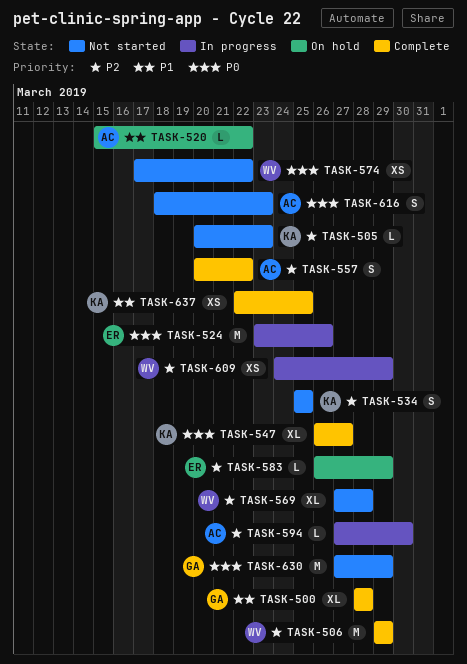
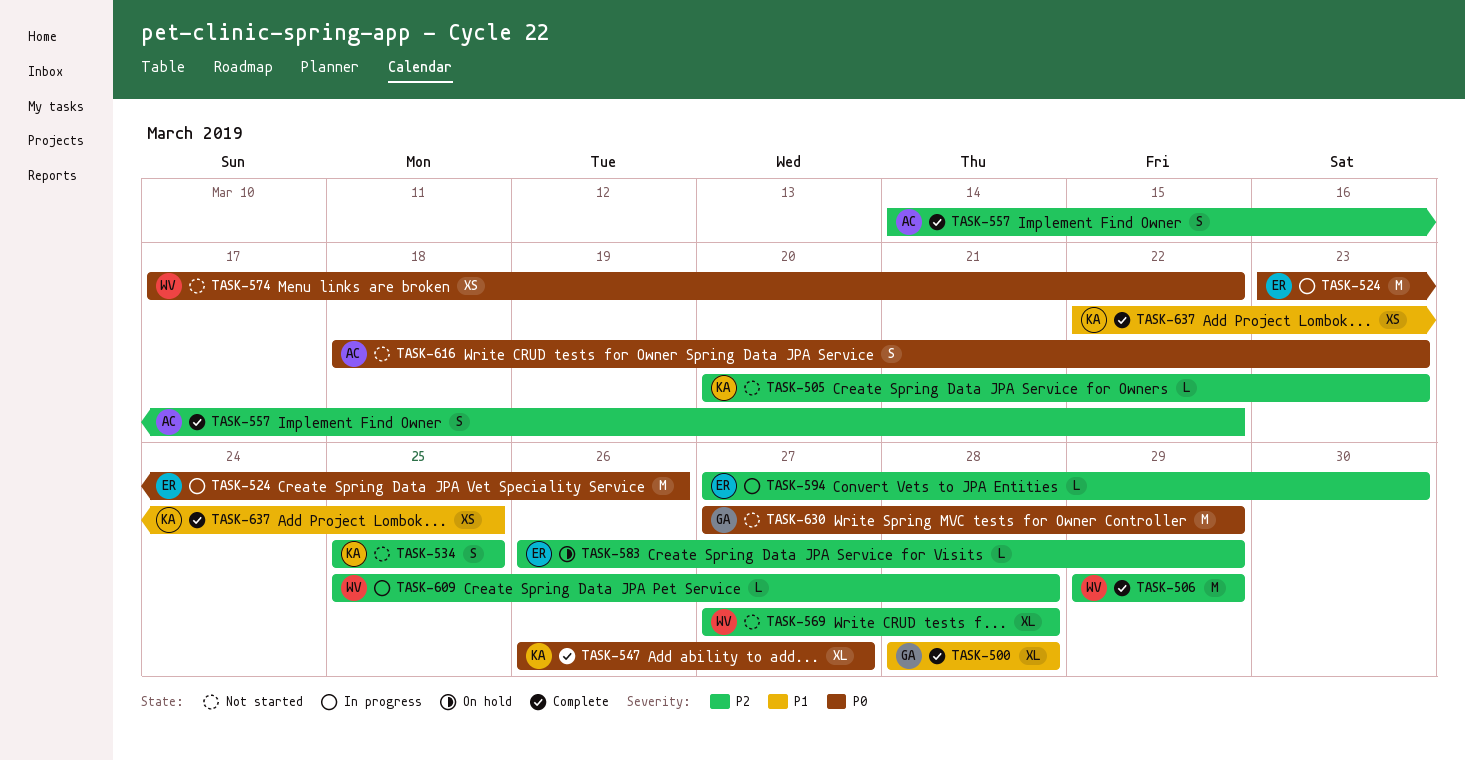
TASK-520: present -> none
TASK-557, start: Mar 20 -> Mar 14
TASK-594, owner: AC -> ER
TASK-609, estimate: XS -> L
TASK-609, start: Mar 24 -> Mar 25
TASK-609, due: Mar 29 -> Mar 28

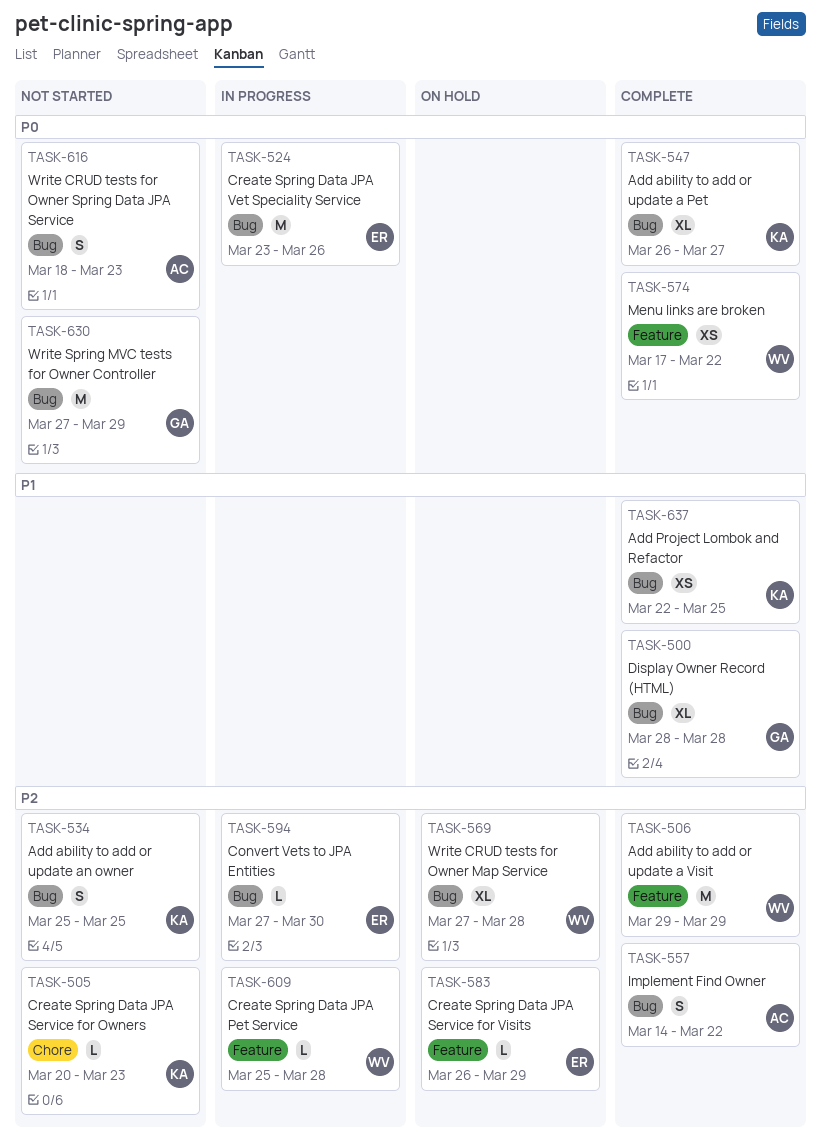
TASK-569, status: Not started -> On hold
TASK-574, status: Not started -> Complete

